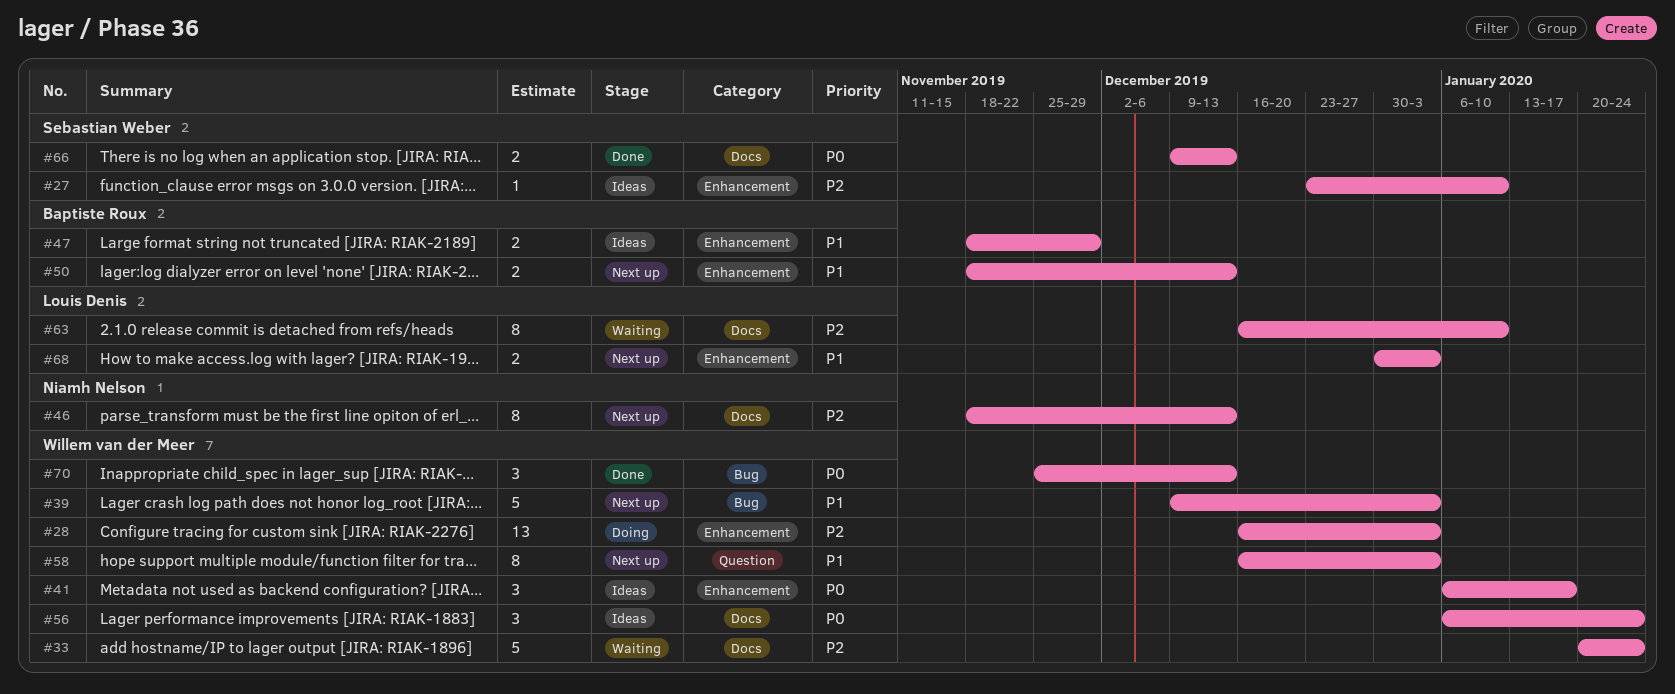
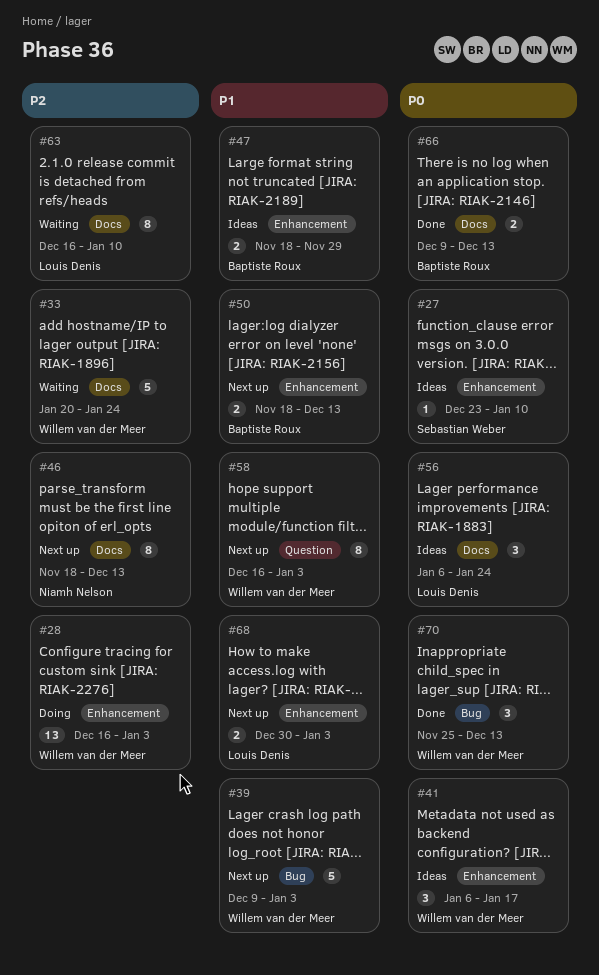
#27, priority: P2 -> P0
#56, owner: Willem van der Meer -> Louis Denis
#66, owner: Sebastian Weber -> Baptiste Roux

